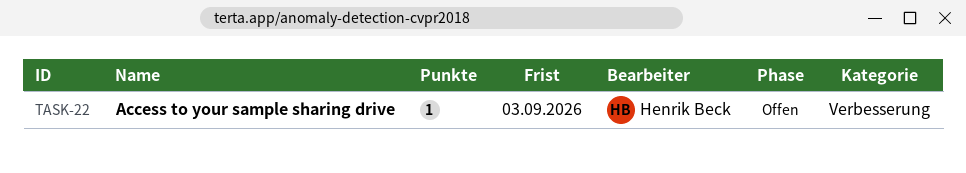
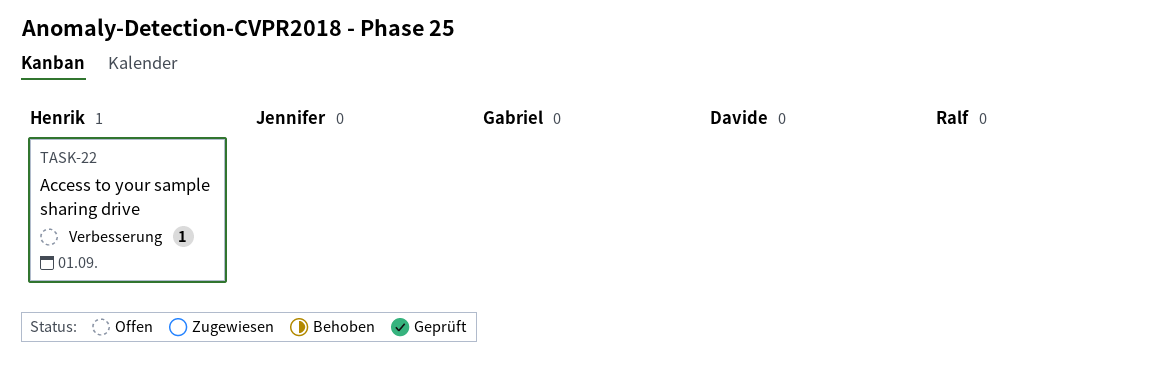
TASK-22, due: Sep 3 -> Sep 1

